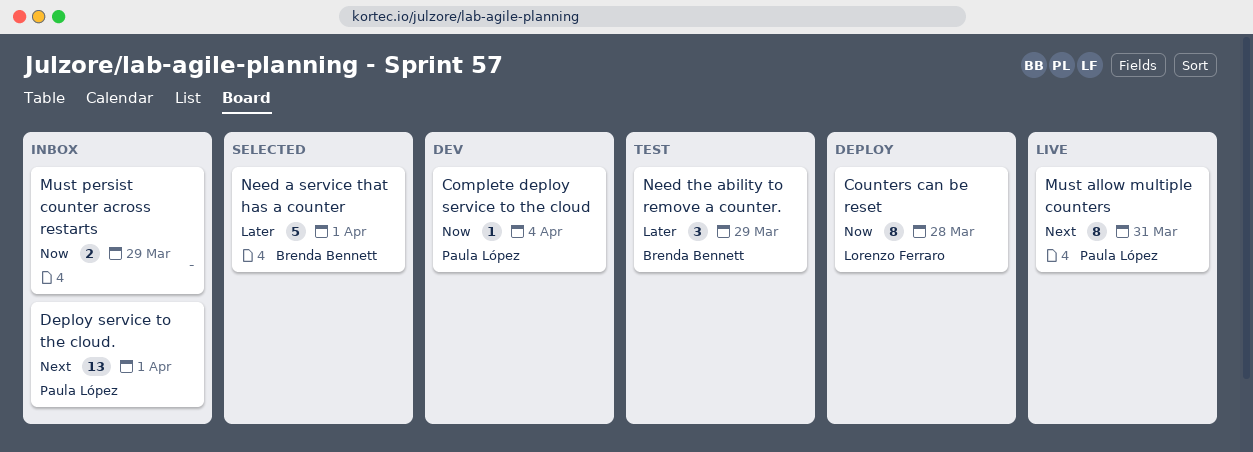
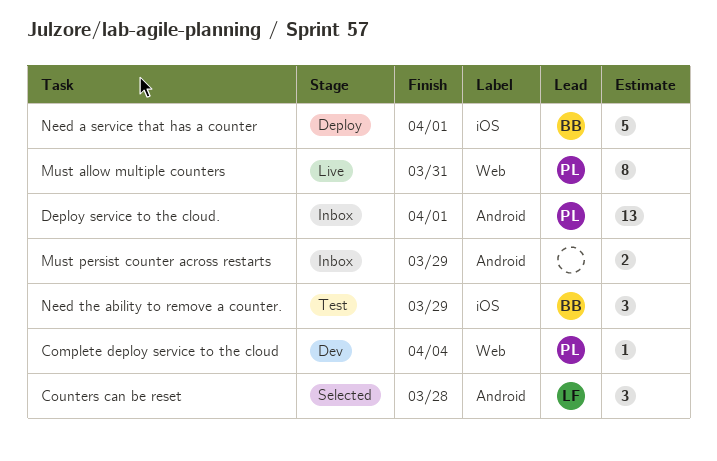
Counters can be reset, status: Deploy -> Selected
Counters can be reset, estimate: 8 -> 3
Need a service that has a counter, status: Selected -> Deploy

